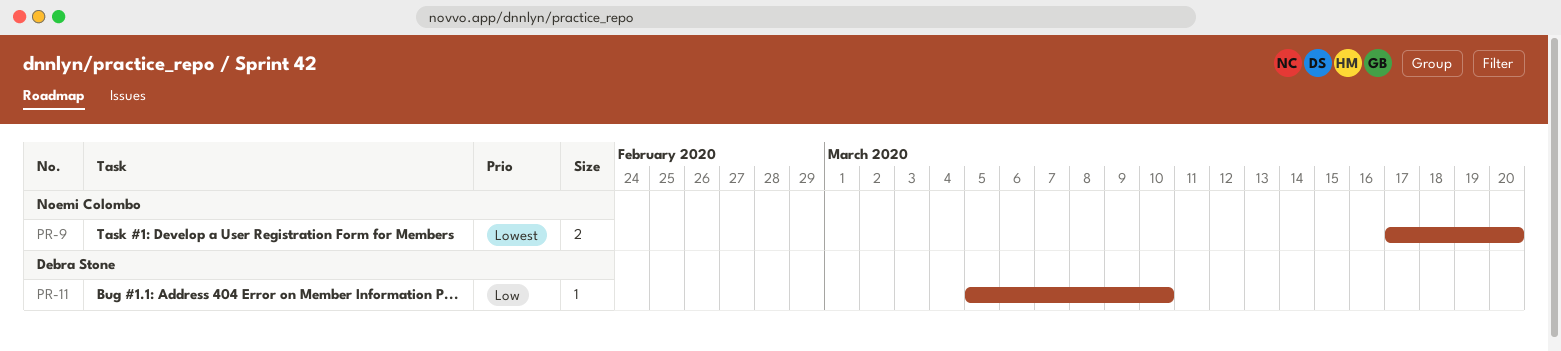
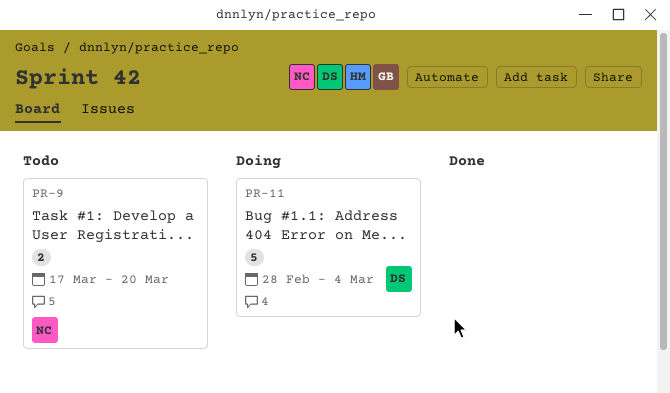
PR-11, estimate: 1 -> 5
PR-11, start: Mar 5 -> Feb 28
PR-11, due: Mar 10 -> Mar 4

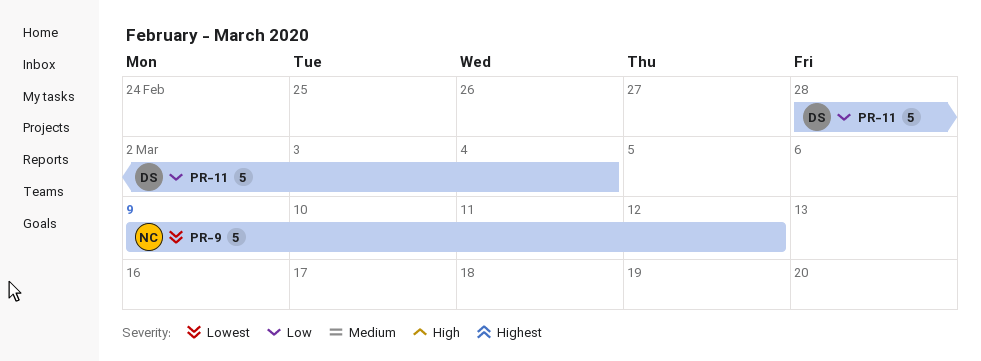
PR-9, estimate: 2 -> 5
PR-9, start: Mar 17 -> Mar 9
PR-9, due: Mar 20 -> Mar 12

